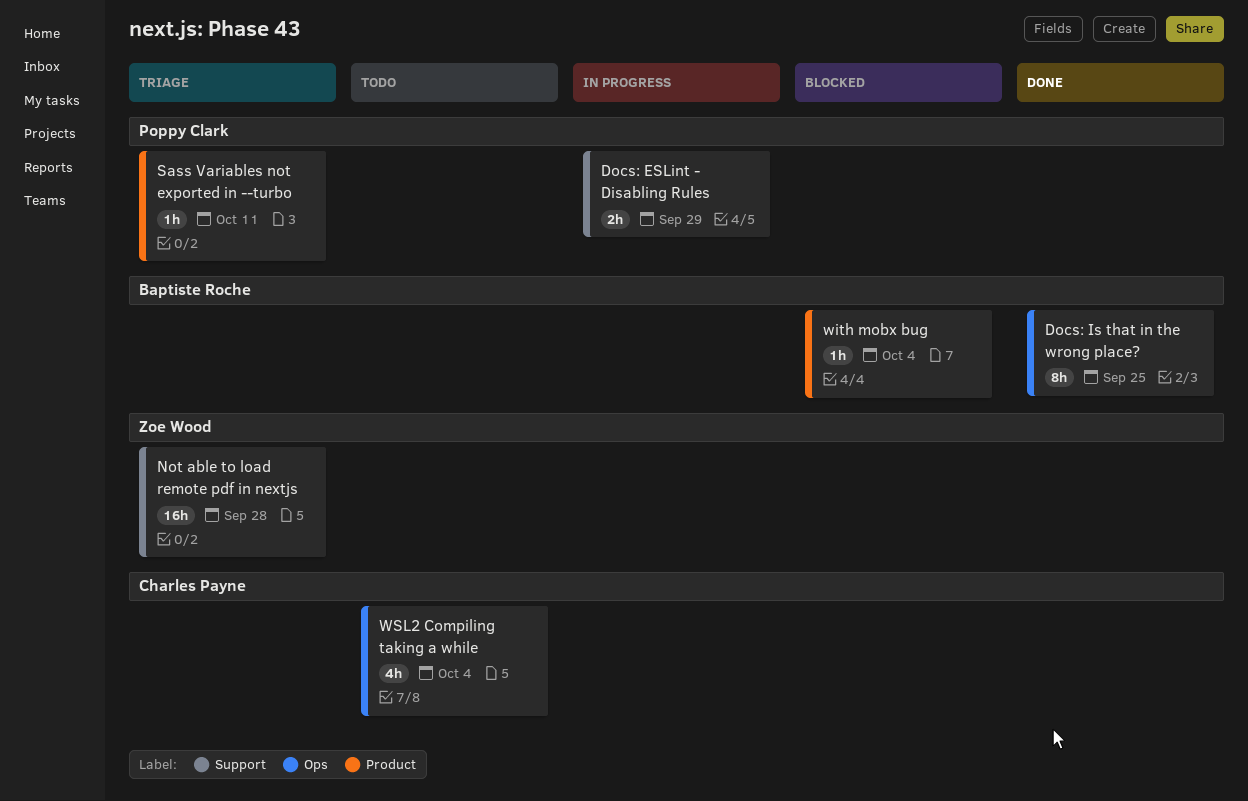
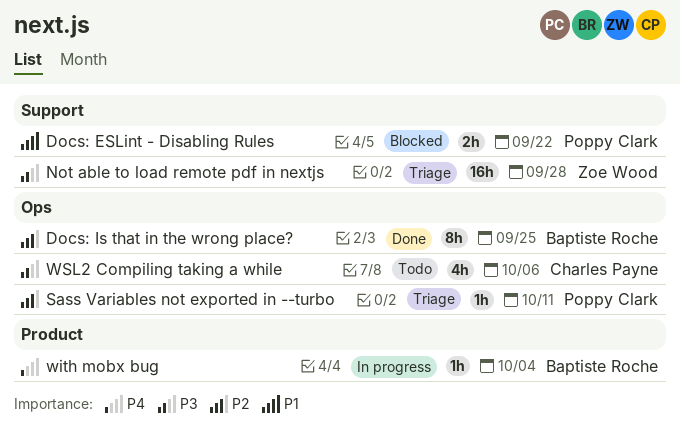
Docs: ESLint - Disabling Rules, status: In progress -> Blocked
Docs: ESLint - Disabling Rules, due: Sep 29 -> Sep 22
Sass Variables not exported in --turbo, label: Product -> Ops
with mobx bug, status: Blocked -> In progress
WSL2 Compiling taking a while, due: Oct 4 -> Oct 6

